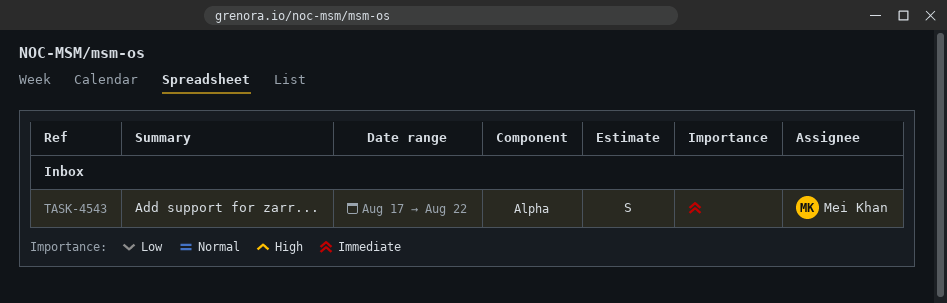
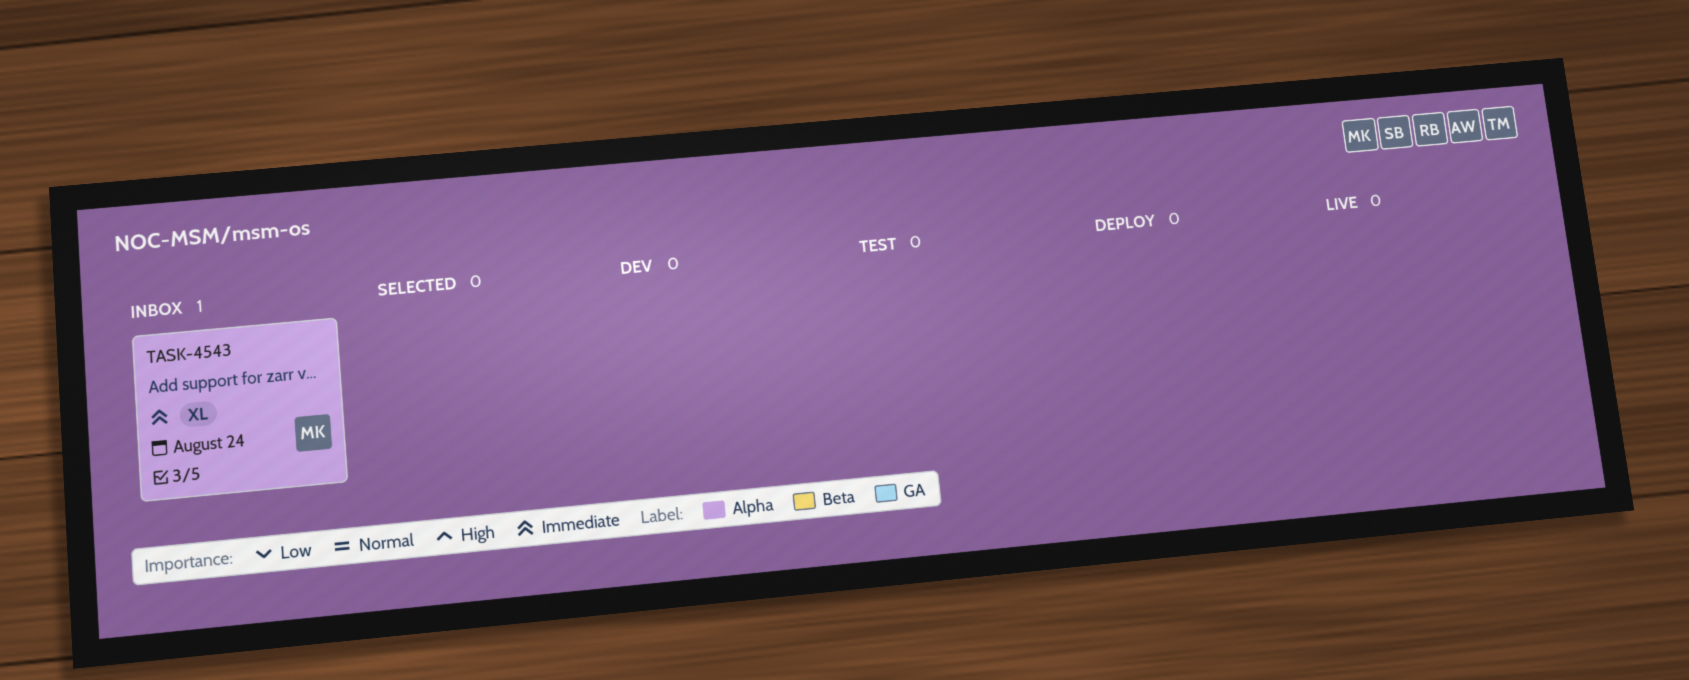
TASK-4543, estimate: S -> XL
TASK-4543, due: Aug 22 -> Aug 24

